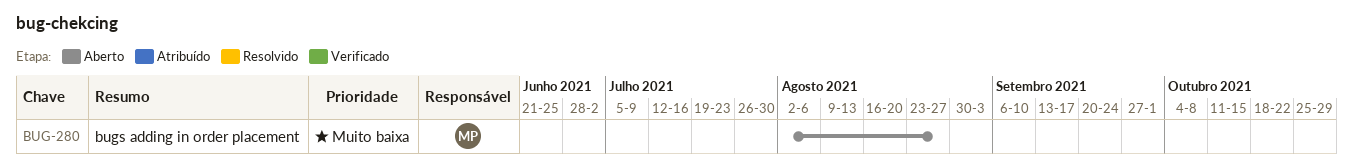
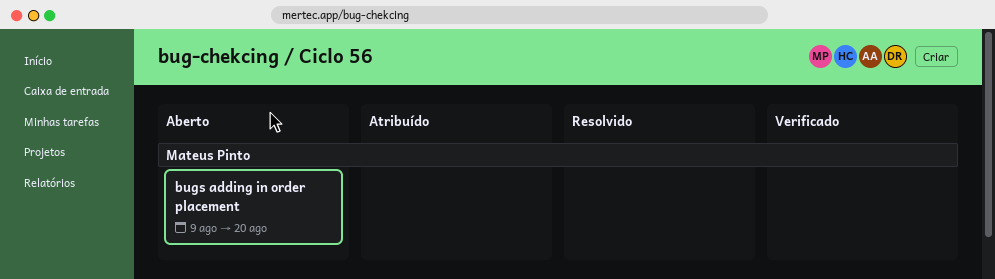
bugs adding in order placement, start: Aug 2 -> Aug 9
bugs adding in order placement, due: Aug 27 -> Aug 20

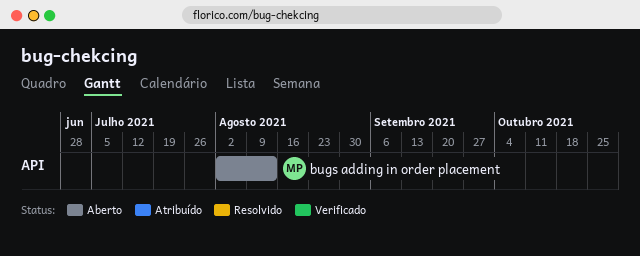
bugs adding in order placement, start: Aug 9 -> Aug 2
bugs adding in order placement, due: Aug 20 -> Aug 13

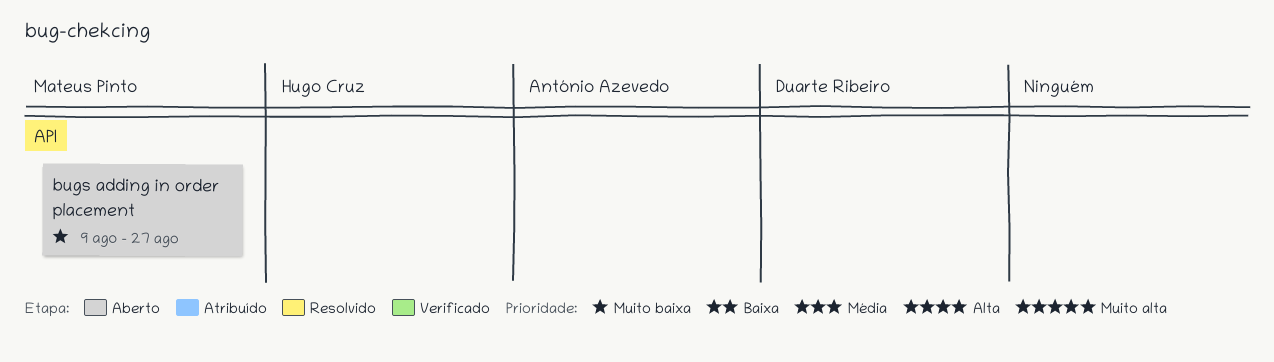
bugs adding in order placement, start: Aug 2 -> Aug 9
bugs adding in order placement, due: Aug 13 -> Aug 27

